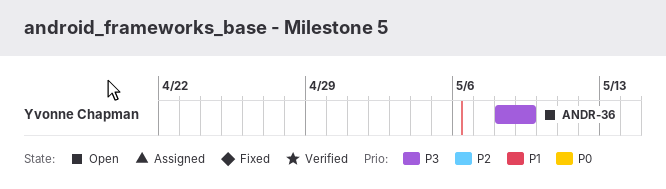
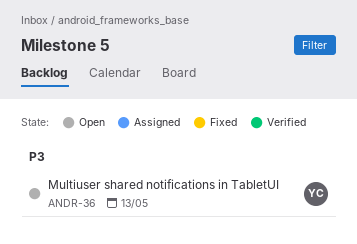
ANDR-36, due: May 9 -> May 13

